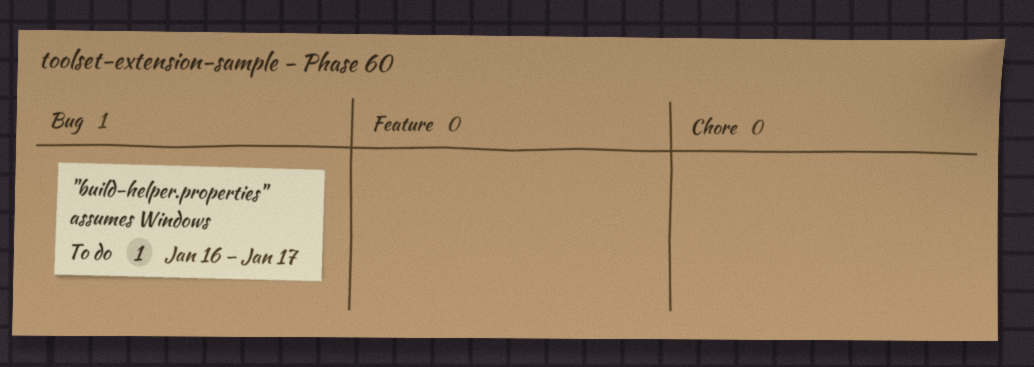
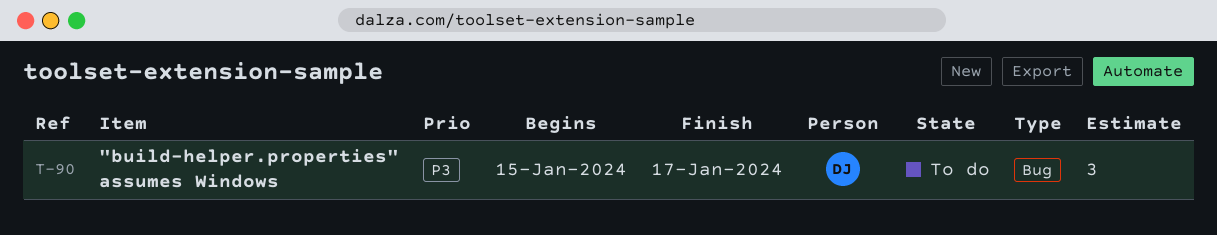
"build-helper.properties" assumes Windows, estimate: 1 -> 3
"build-helper.properties" assumes Windows, start: Jan 16 -> Jan 15

